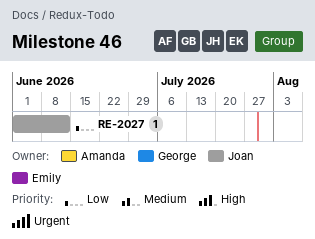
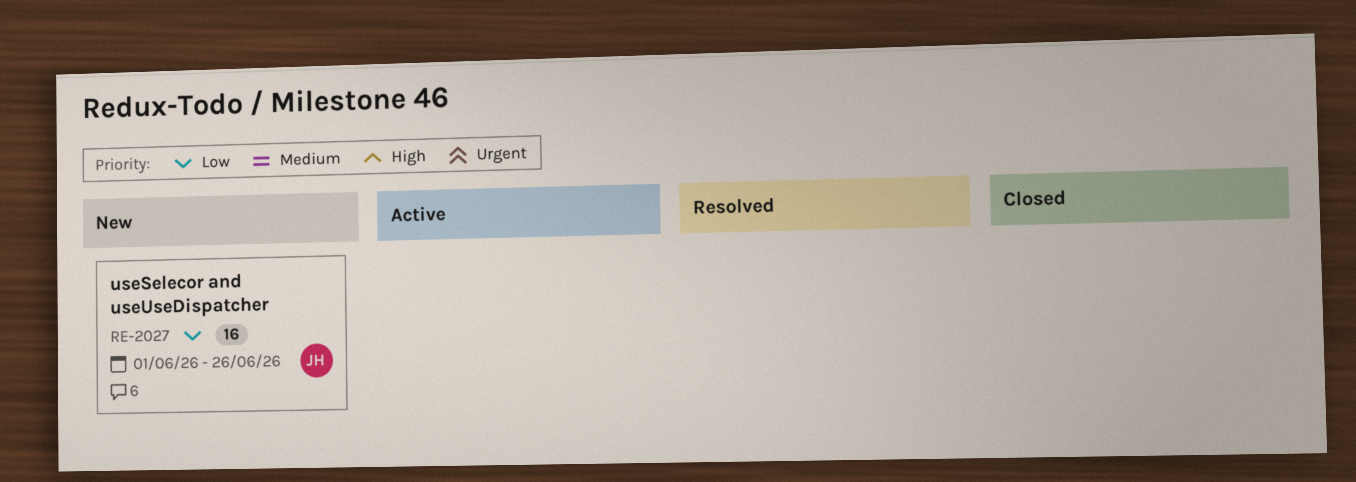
RE-2027, estimate: 1 -> 16
RE-2027, due: Jun 12 -> Jun 26

